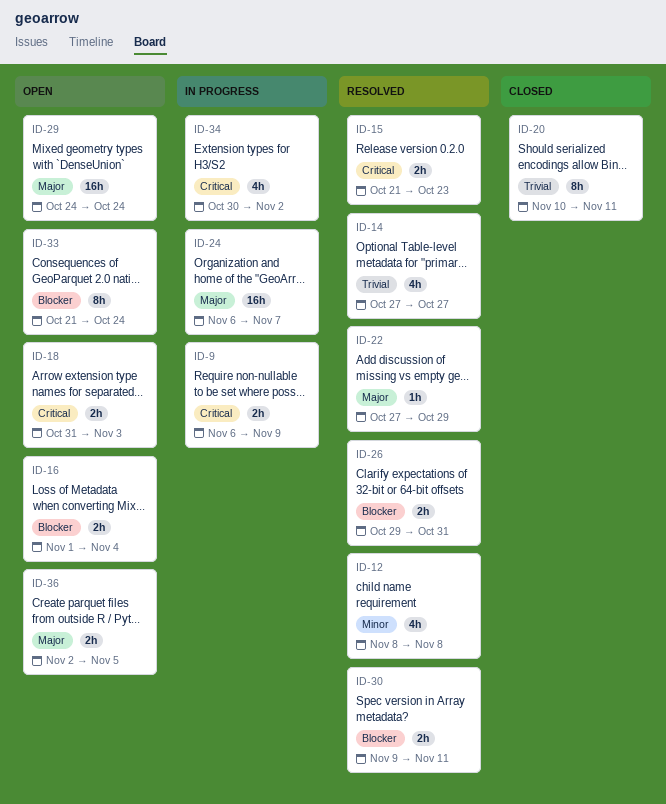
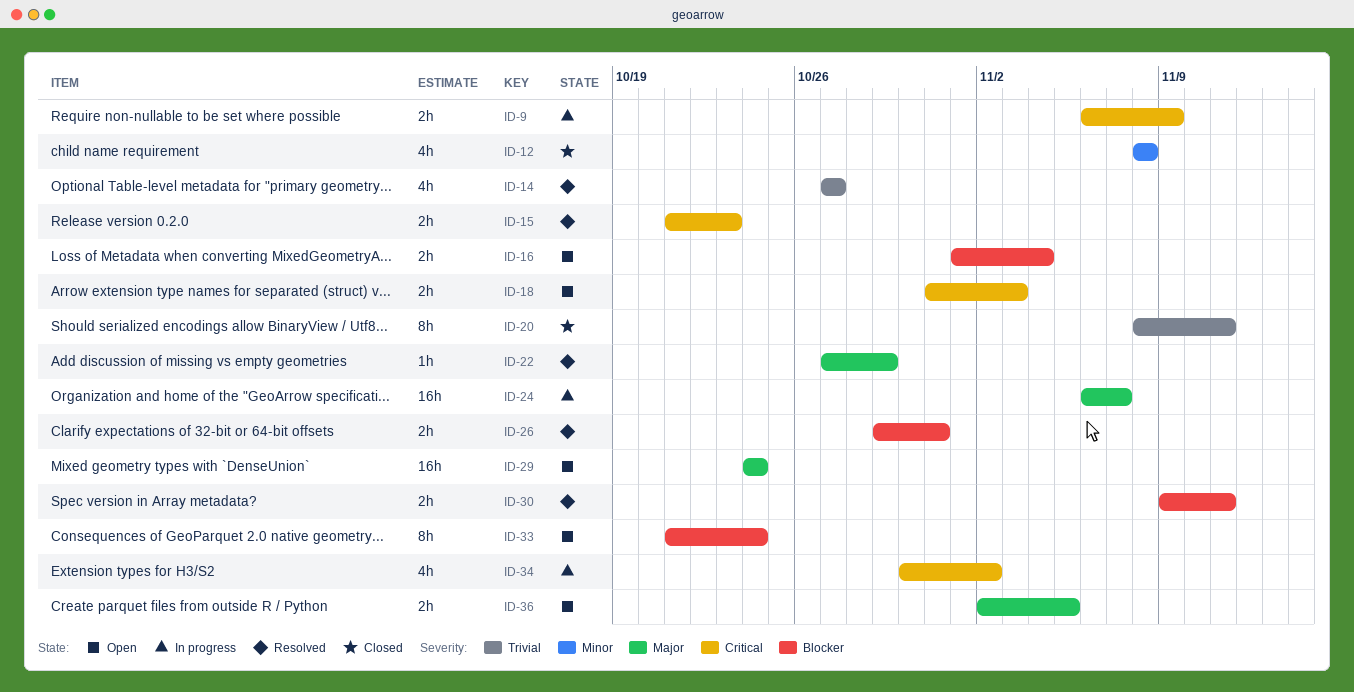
ID-12, status: Resolved -> Closed
ID-20, start: Nov 10 -> Nov 8

